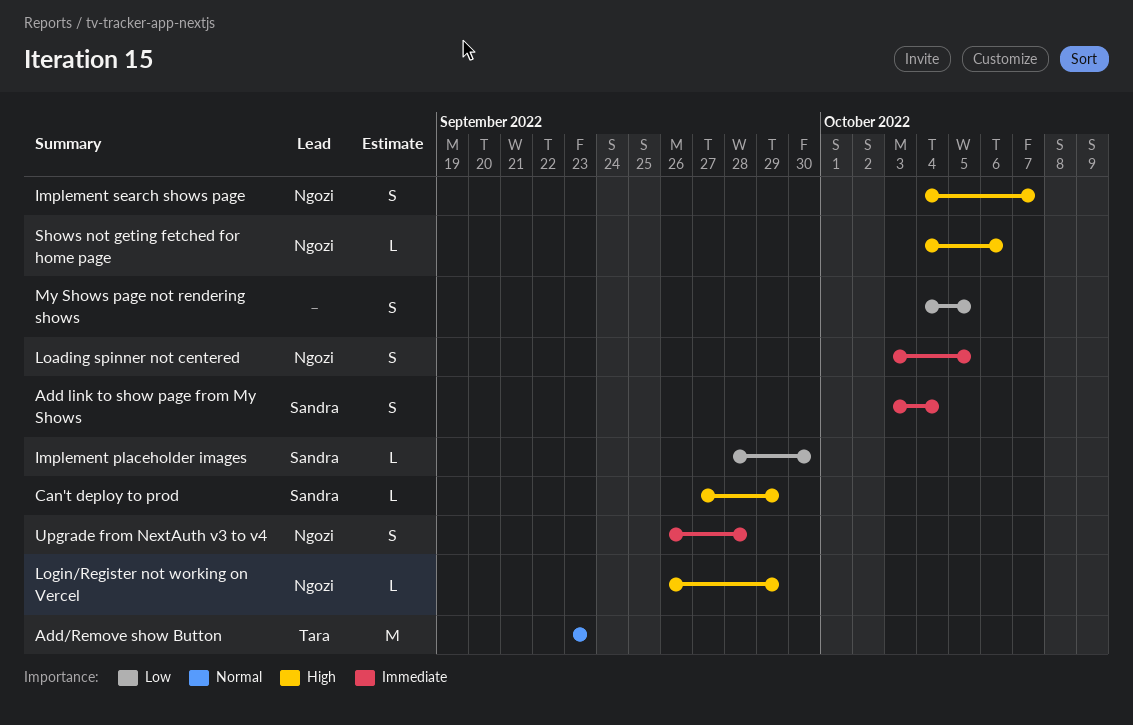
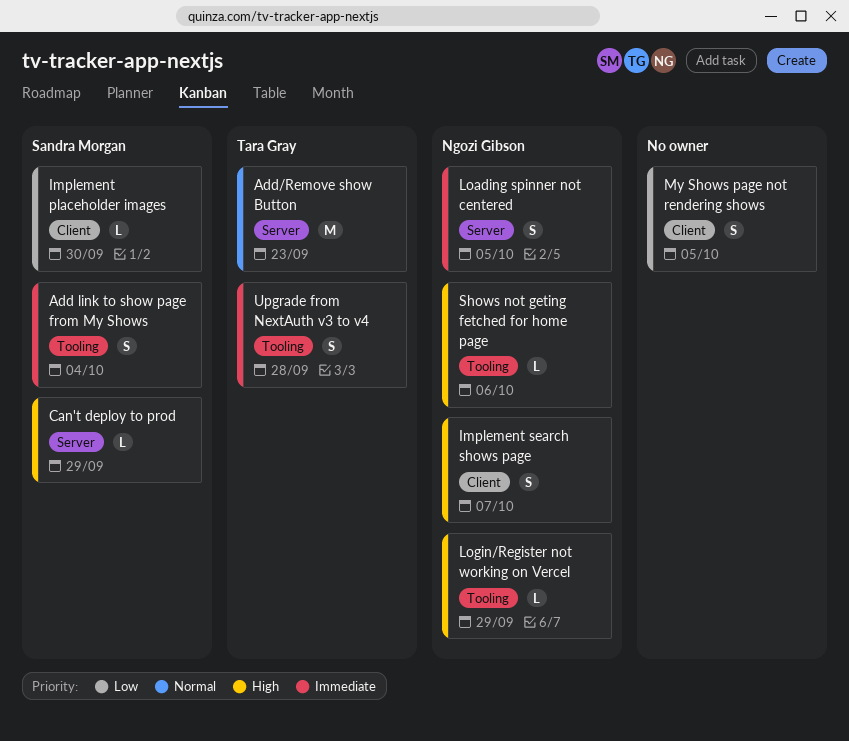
Upgrade from NextAuth v3 to v4, owner: Ngozi Gibson -> Tara Gray

